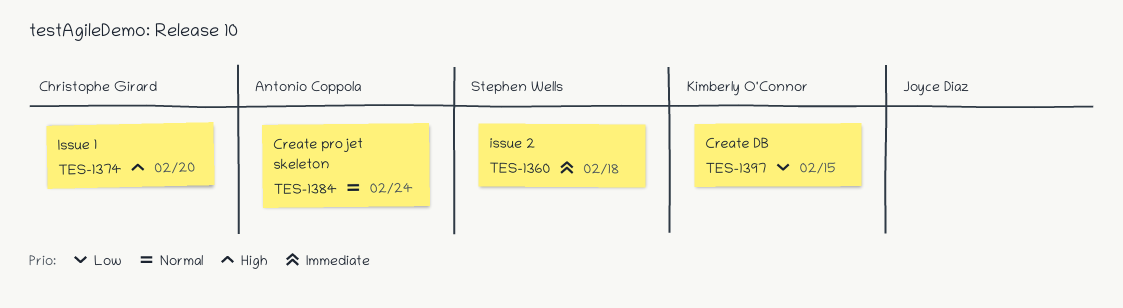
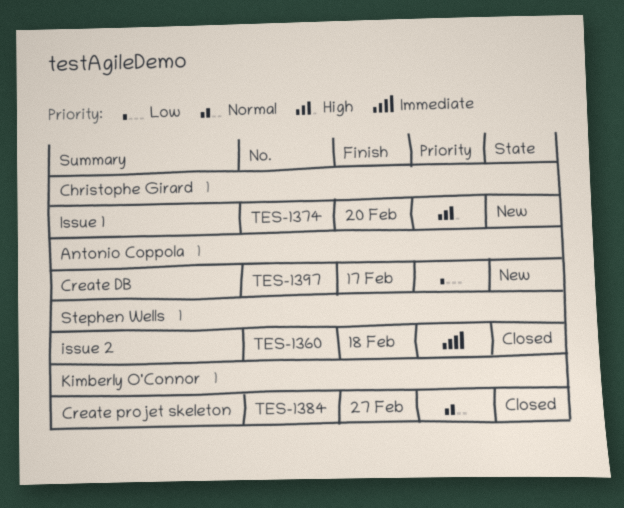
TES-1384, owner: Antonio Coppola -> Kimberly O'Connor
TES-1384, due: Feb 24 -> Feb 27
TES-1397, owner: Kimberly O'Connor -> Antonio Coppola
TES-1397, due: Feb 15 -> Feb 17

